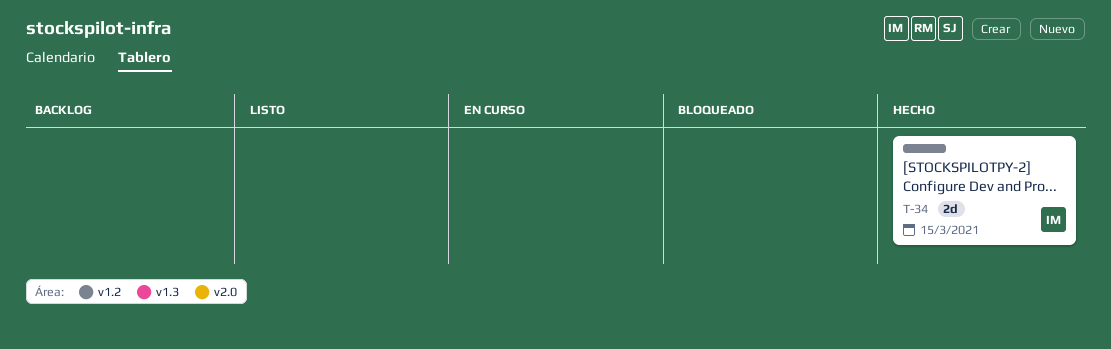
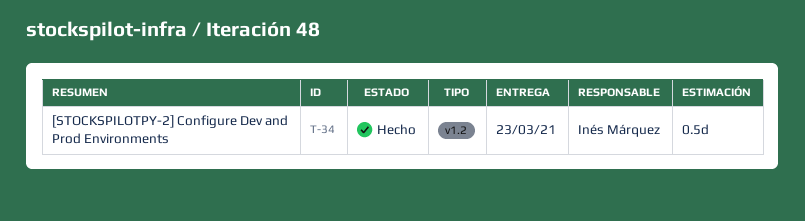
T-34, estimate: 2d -> 0.5d
T-34, due: Mar 15 -> Mar 23

